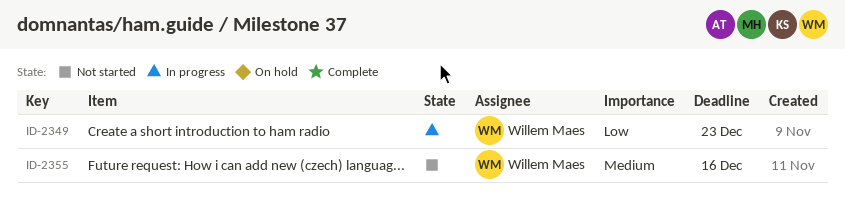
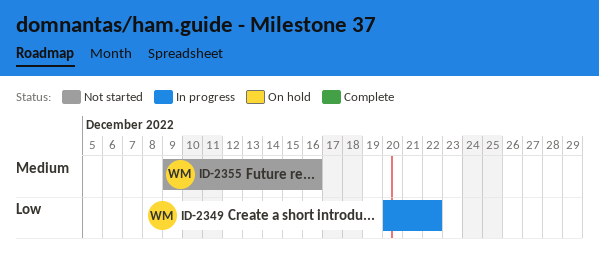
ID-2349, due: Dec 23 -> Dec 22

